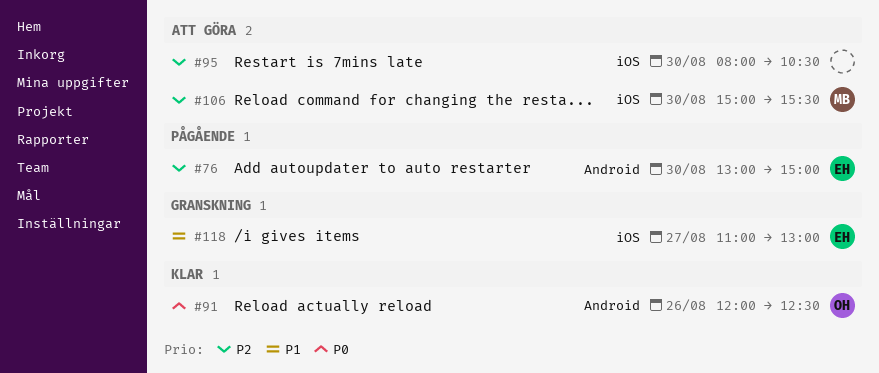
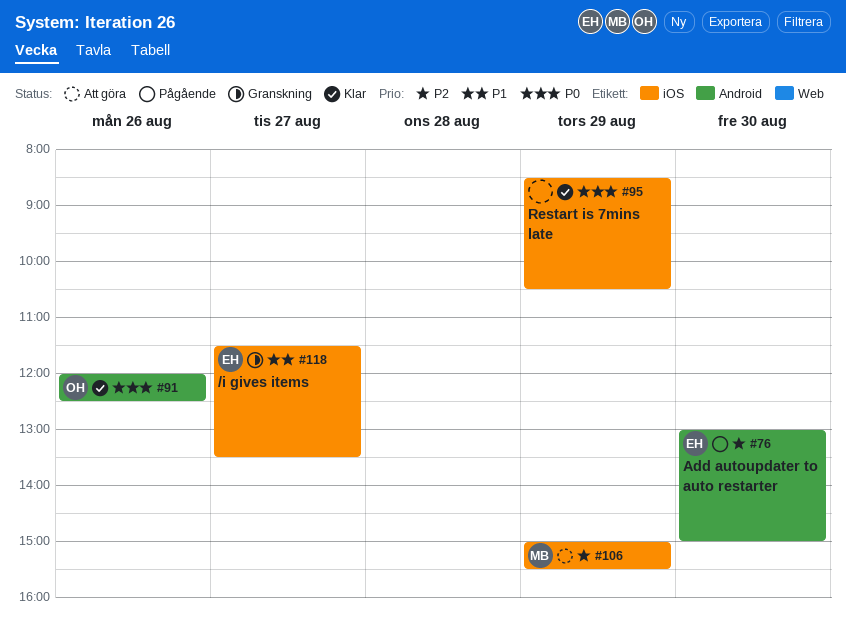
#95, status: Att göra -> Klar
#95, priority: P2 -> P0
#95, day: Aug 30 -> Aug 29
#95, begins: 08:00 -> 08:30
#106, day: Aug 30 -> Aug 29
#118, begins: 11:00 -> 11:30
#118, ends: 13:00 -> 13:30

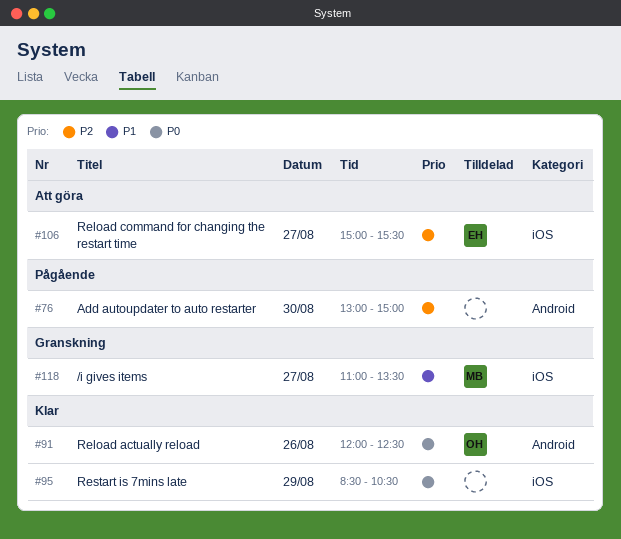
#76, owner: EH -> none
#106, owner: MB -> EH
#106, day: Aug 29 -> Aug 27
#118, owner: EH -> MB
#118, begins: 11:30 -> 11:00

